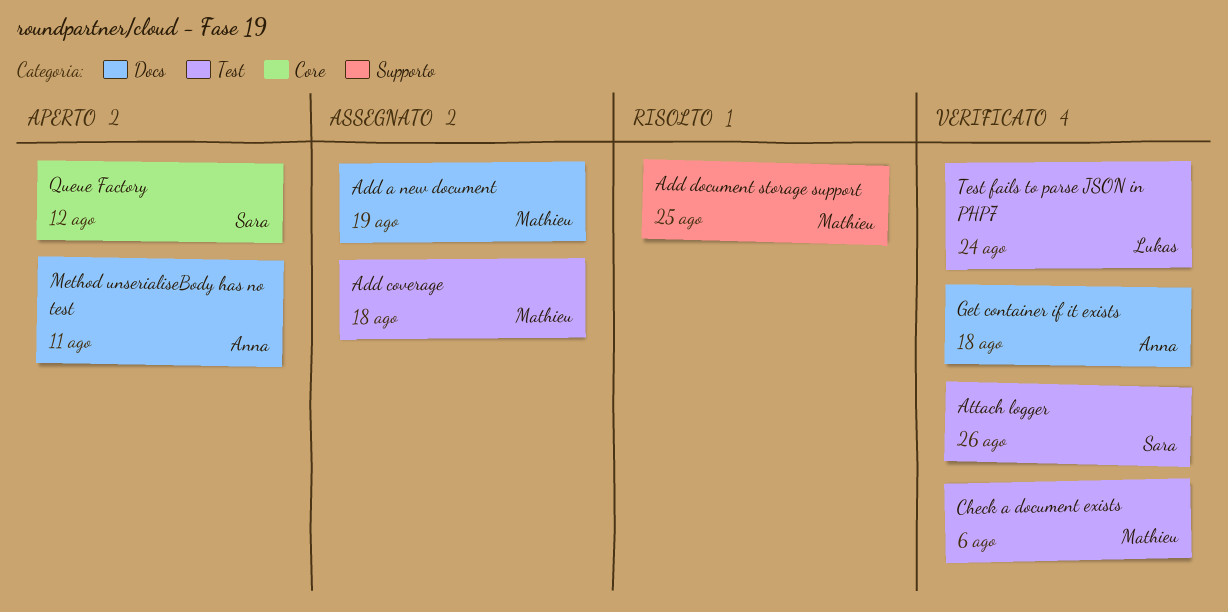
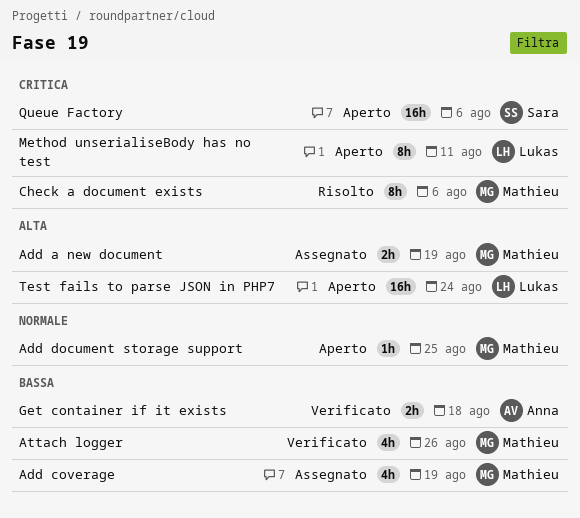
Add coverage, due: Aug 18 -> Aug 19
Add document storage support, status: Risolto -> Aperto
Attach logger, owner: Sara -> Mathieu
Check a document exists, status: Verificato -> Risolto
Method unserialiseBody has no test, owner: Anna -> Lukas
Queue Factory, due: Aug 12 -> Aug 6
Test fails to parse JSON in PHP7, status: Verificato -> Aperto

